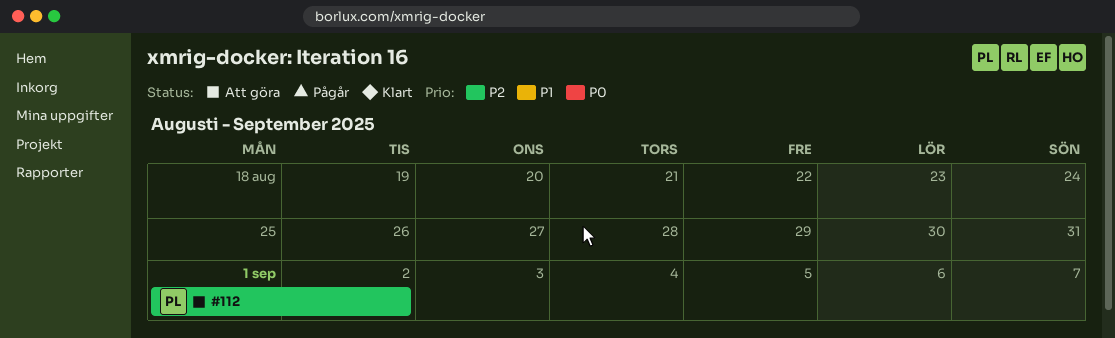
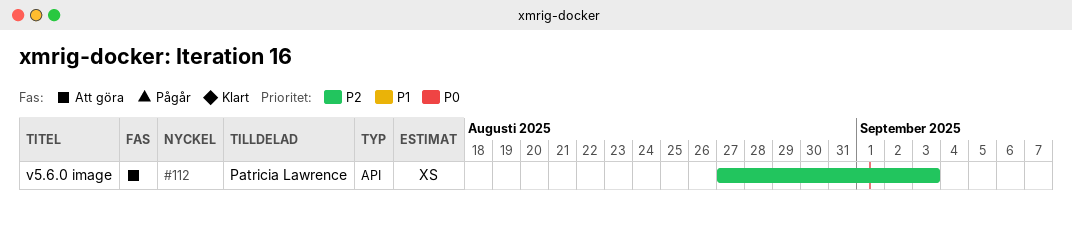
#112, start: Sep 1 -> Aug 27
#112, due: Sep 2 -> Sep 3

